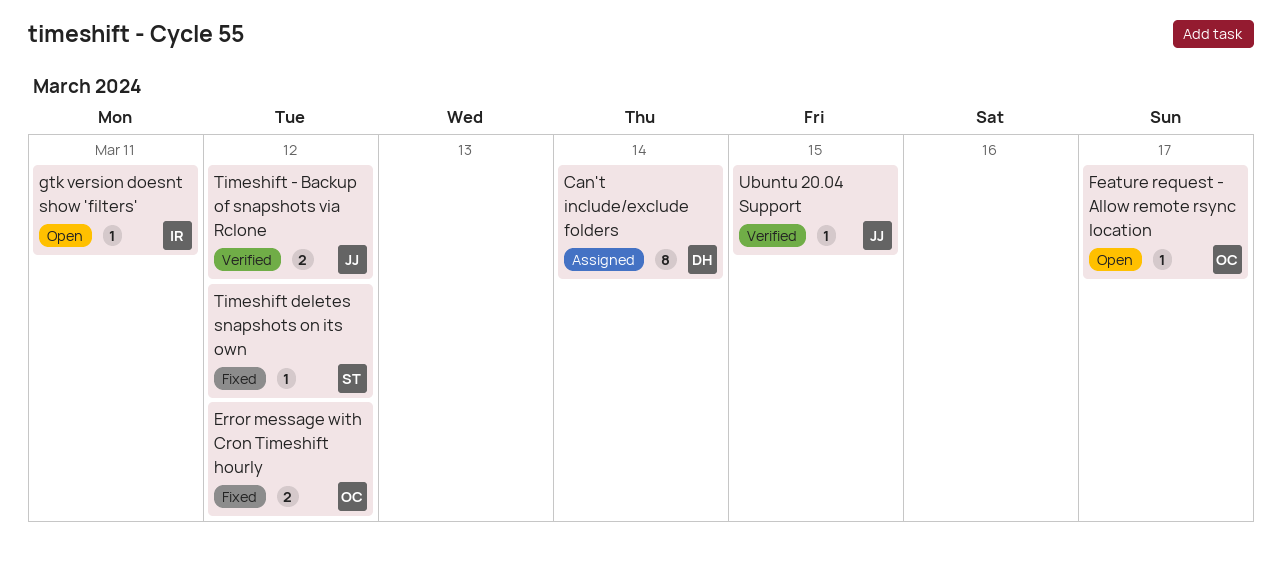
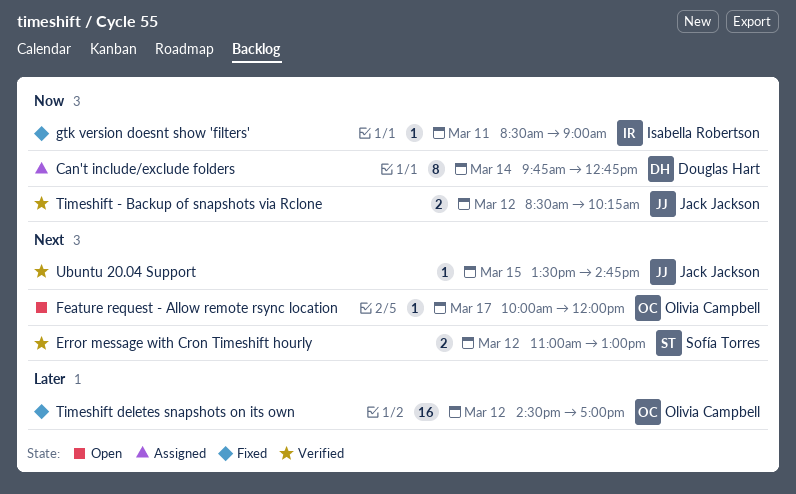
Error message with Cron Timeshift hourly, status: Fixed -> Verified
Error message with Cron Timeshift hourly, owner: Olivia Campbell -> Sofía Torres
gtk version doesnt show 'filters', status: Open -> Fixed
Timeshift deletes snapshots on its own, owner: Sofía Torres -> Olivia Campbell
Timeshift deletes snapshots on its own, estimate: 1 -> 16

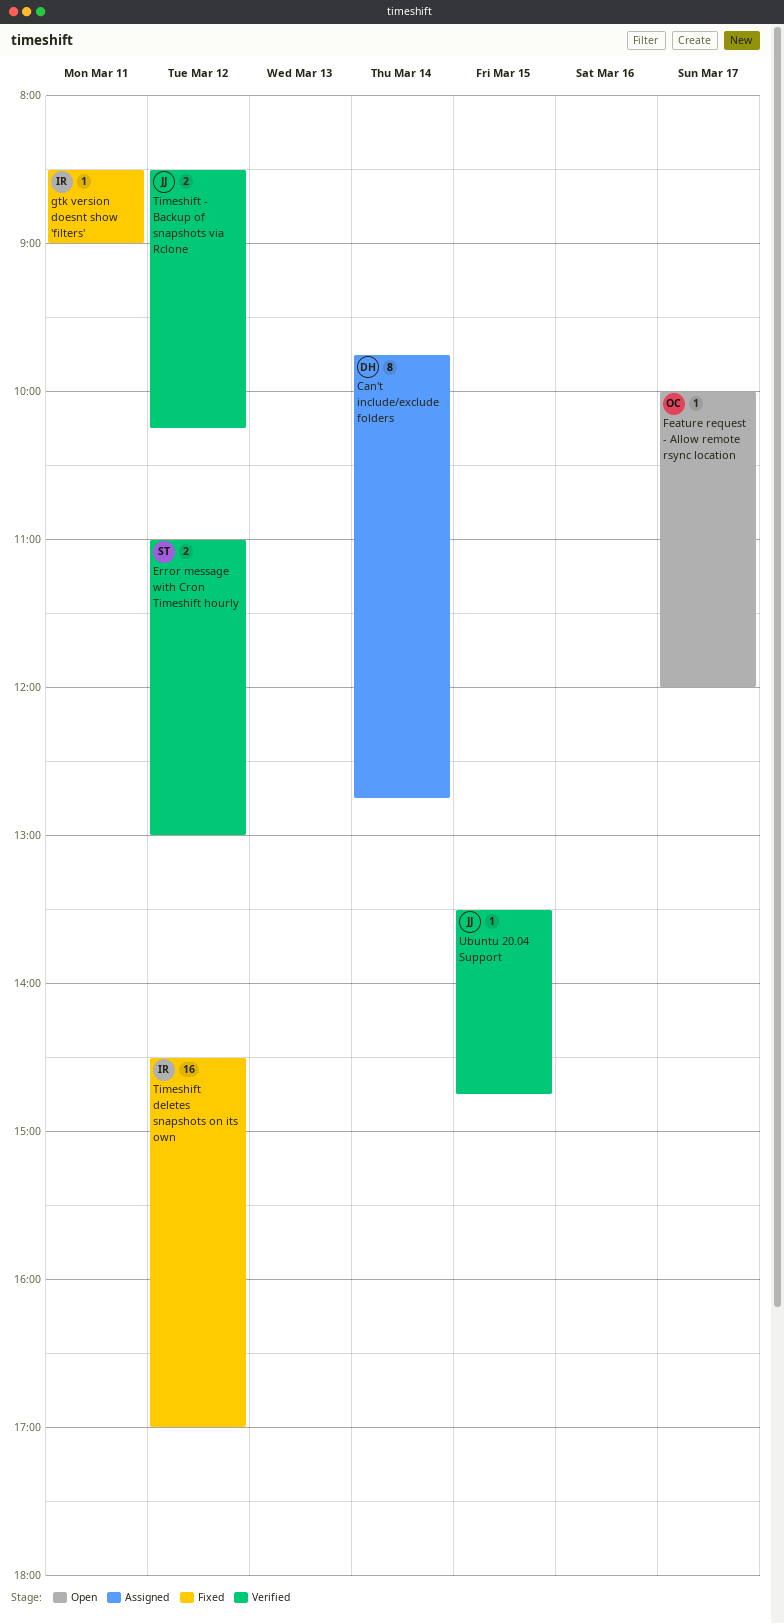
Timeshift deletes snapshots on its own, owner: Olivia Campbell -> Isabella Robertson

